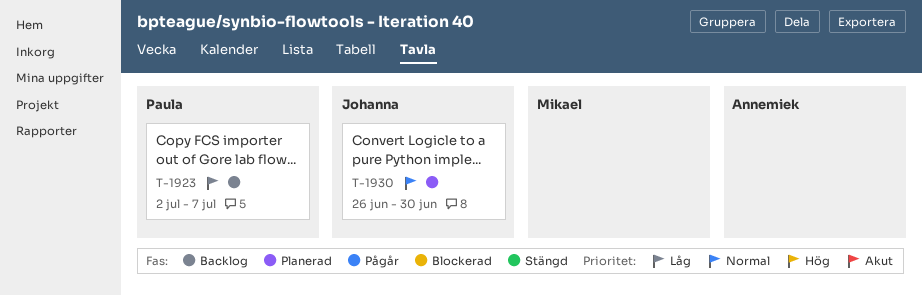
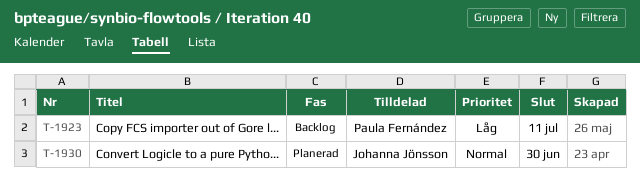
T-1923, due: Jul 7 -> Jul 11

